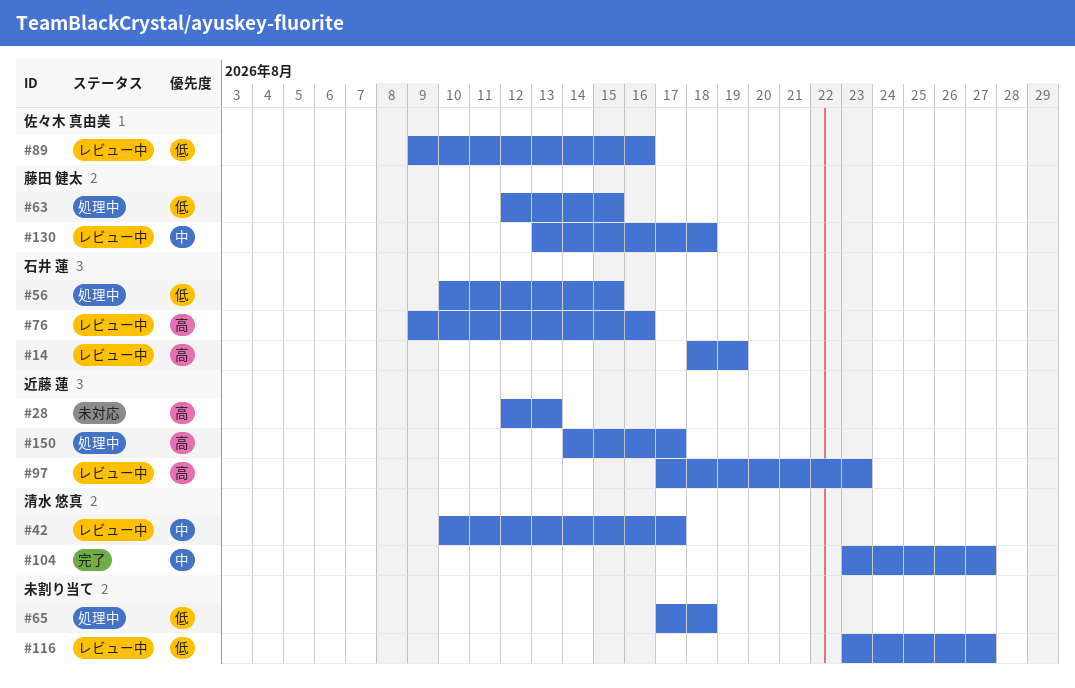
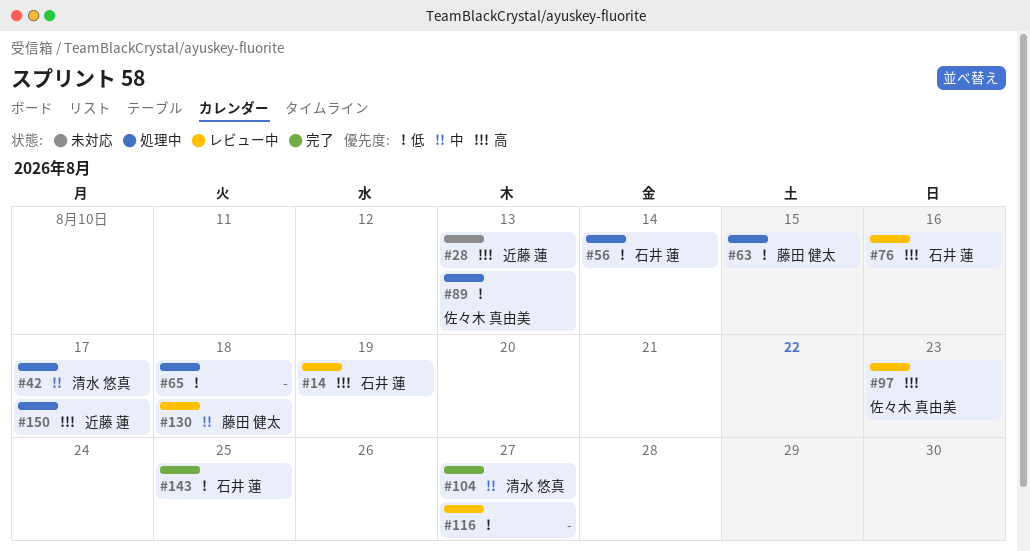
#42, status: レビュー中 -> 処理中
#56, due: Aug 15 -> Aug 14
#89, status: レビュー中 -> 処理中
#89, due: Aug 16 -> Aug 13
#97, owner: 近藤 蓮 -> 佐々木 真由美
#143: none -> present

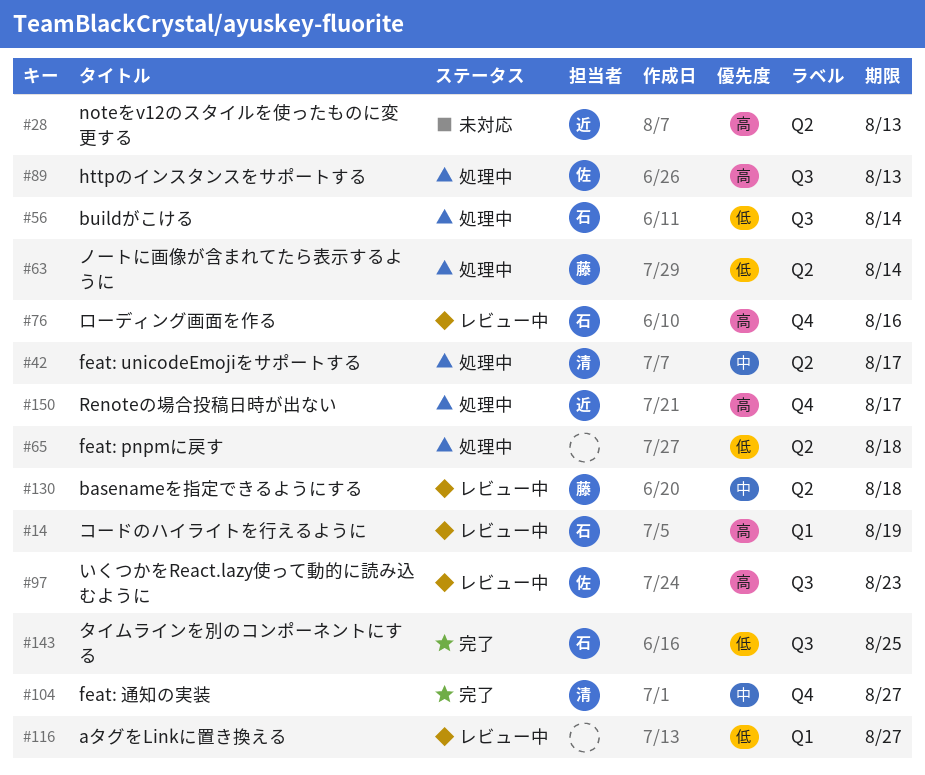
#63, due: Aug 15 -> Aug 14
#89, priority: 低 -> 高

